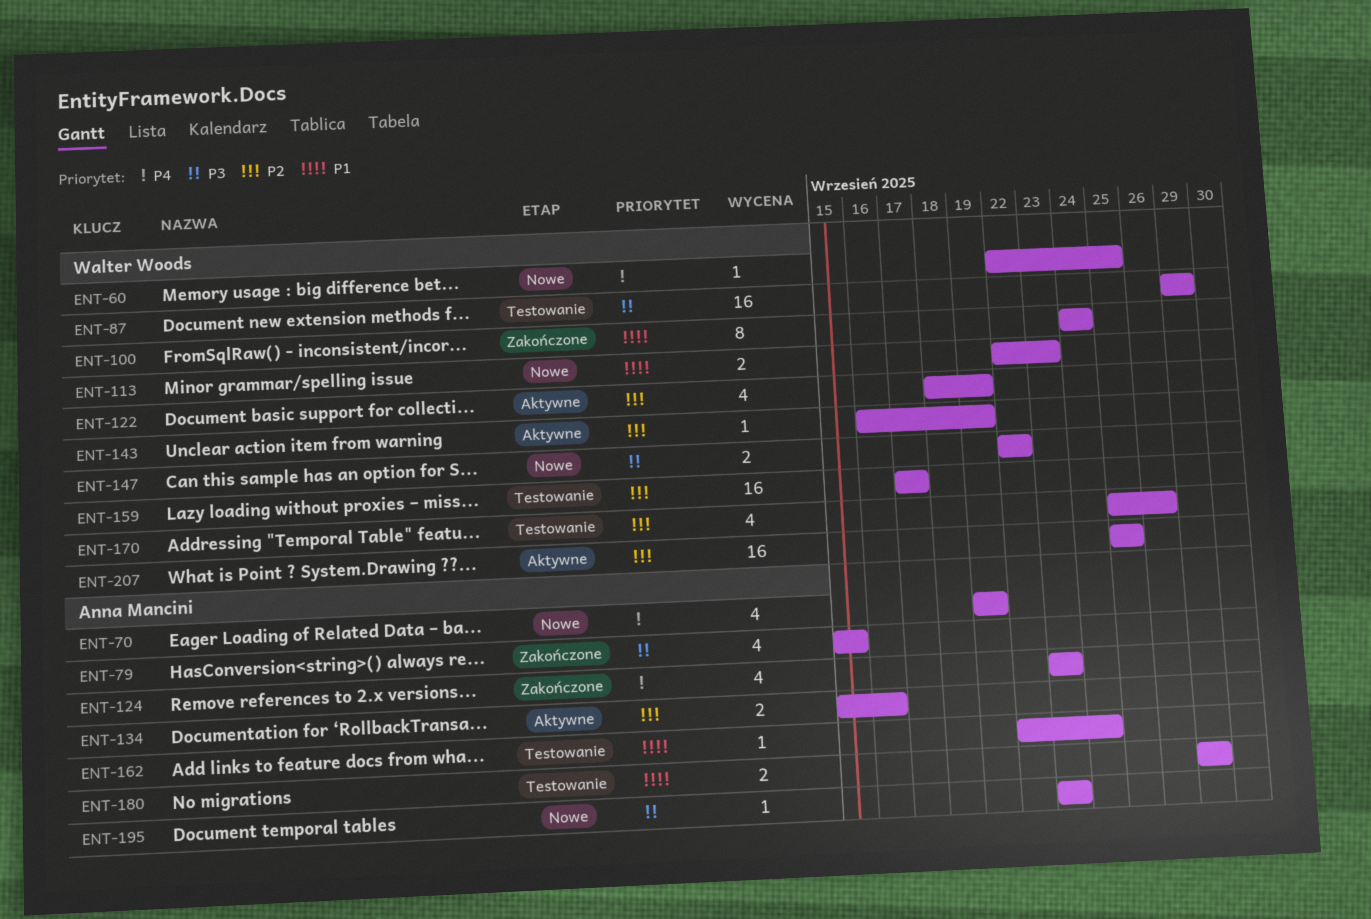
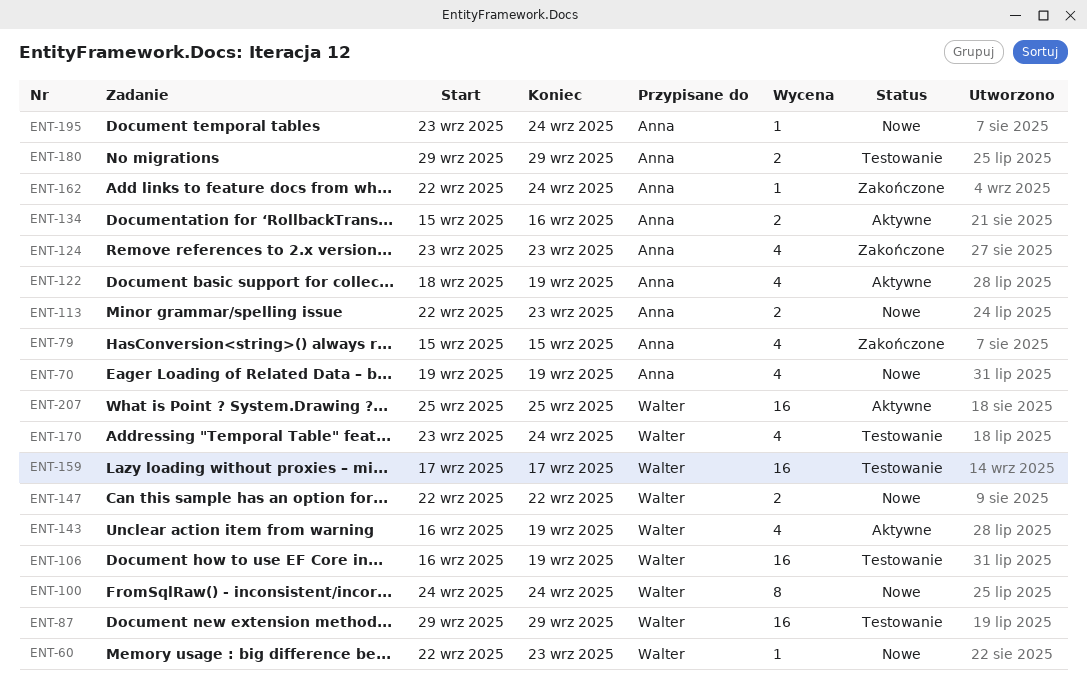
ENT-60, due: Sep 25 -> Sep 23
ENT-100, status: Zakończone -> Nowe
ENT-106: none -> present
ENT-113, owner: Walter Woods -> Anna Mancini
ENT-122, owner: Walter Woods -> Anna Mancini
ENT-143, estimate: 1 -> 4
ENT-162, status: Testowanie -> Zakończone
ENT-170, start: Sep 25 -> Sep 23
ENT-170, due: Sep 26 -> Sep 24
ENT-195, due: Sep 23 -> Sep 24

